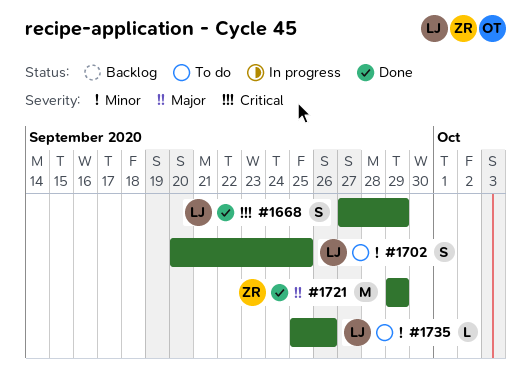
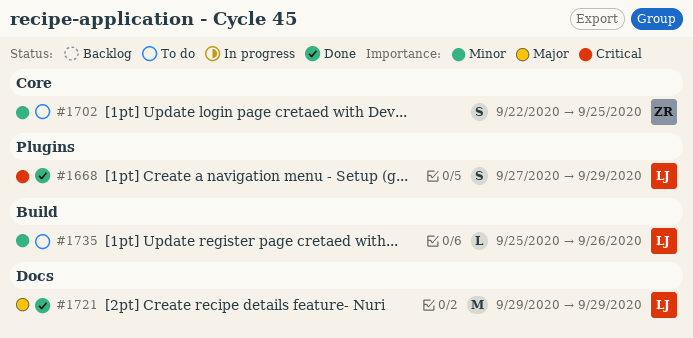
#1702, owner: LJ -> ZR
#1702, start: Sep 20 -> Sep 22
#1721, owner: ZR -> LJ

